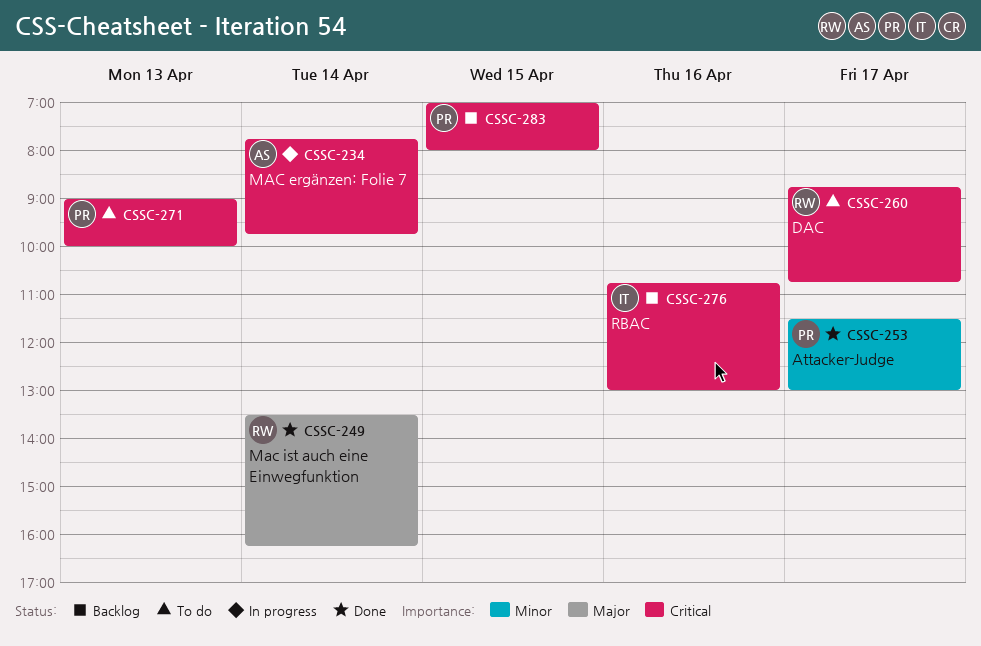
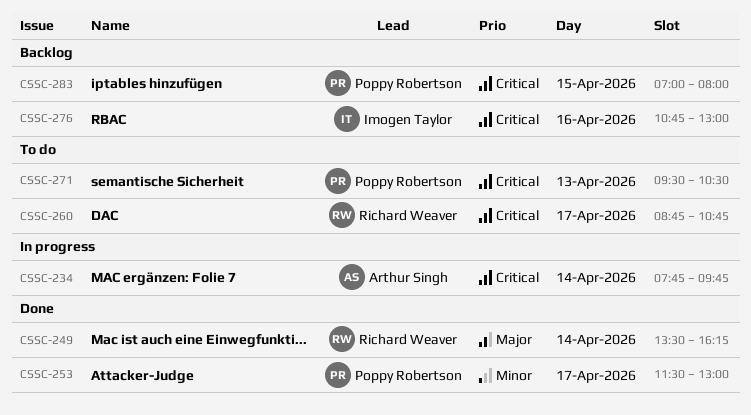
CSSC-271, begins: 09:00 -> 09:30
CSSC-271, ends: 10:00 -> 10:30

